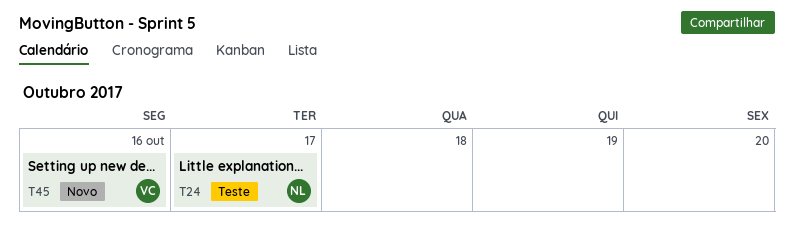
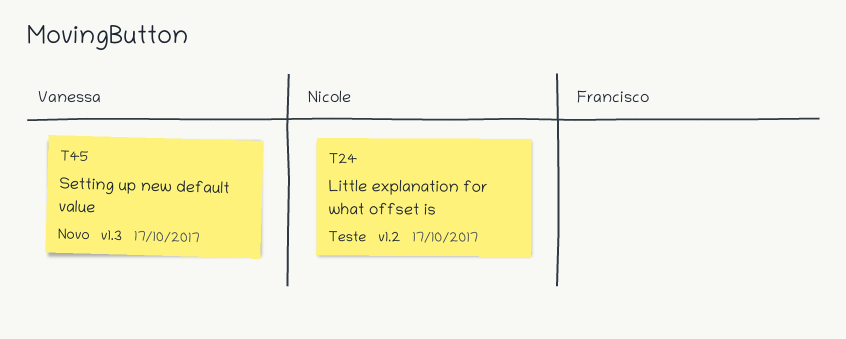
T45, due: Oct 16 -> Oct 17

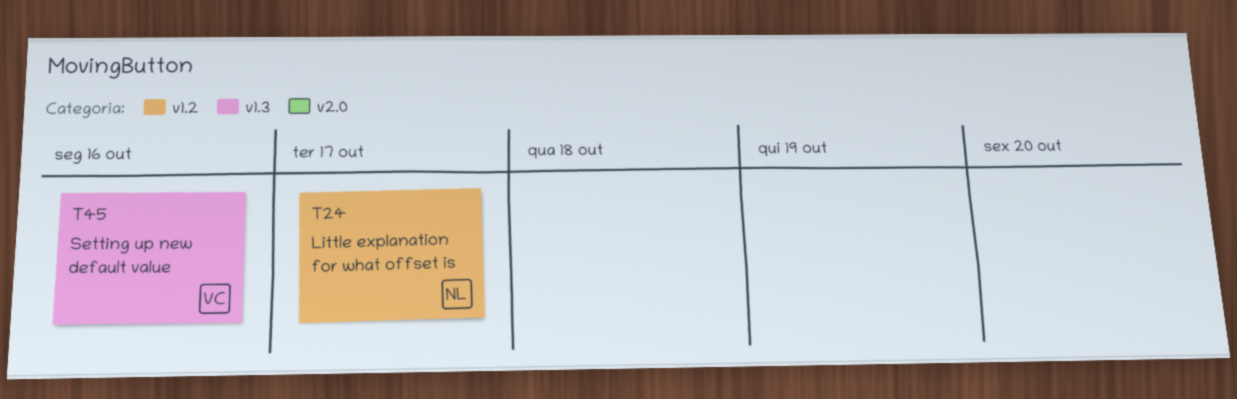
T45, due: Oct 17 -> Oct 16

